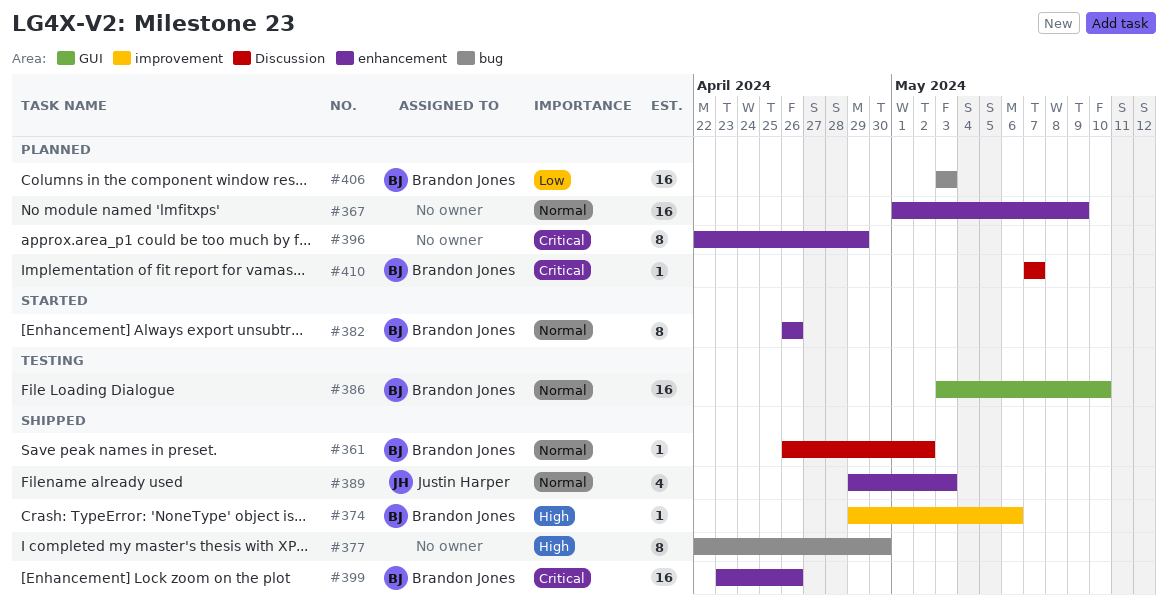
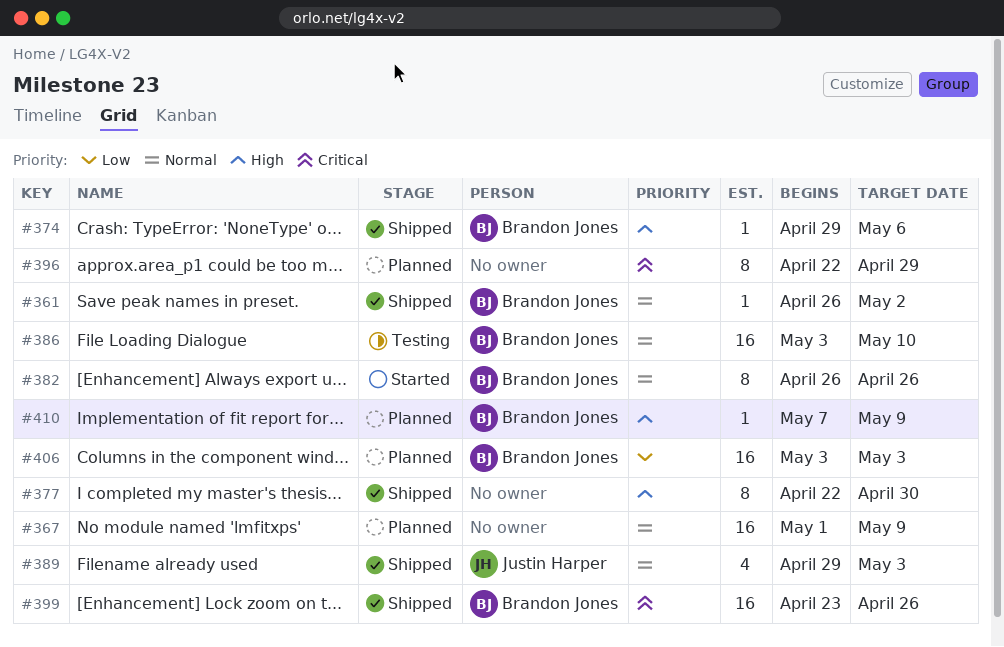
#410, priority: Critical -> High
#410, due: May 7 -> May 9

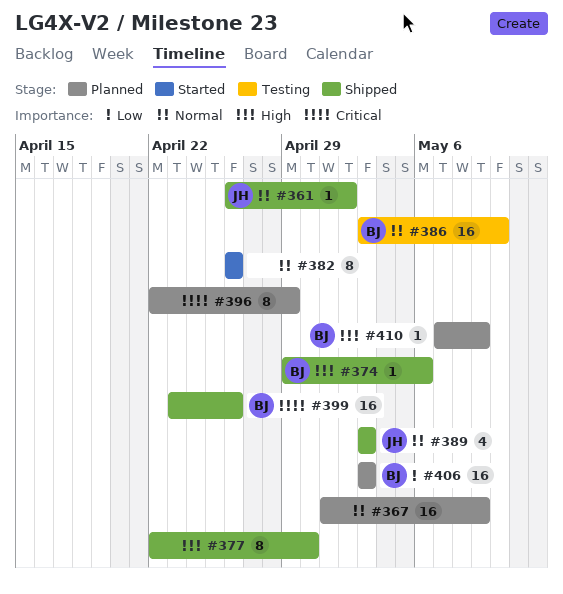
#361, owner: Brandon Jones -> Justin Harper
#382, owner: Brandon Jones -> none
#389, start: Apr 29 -> May 3

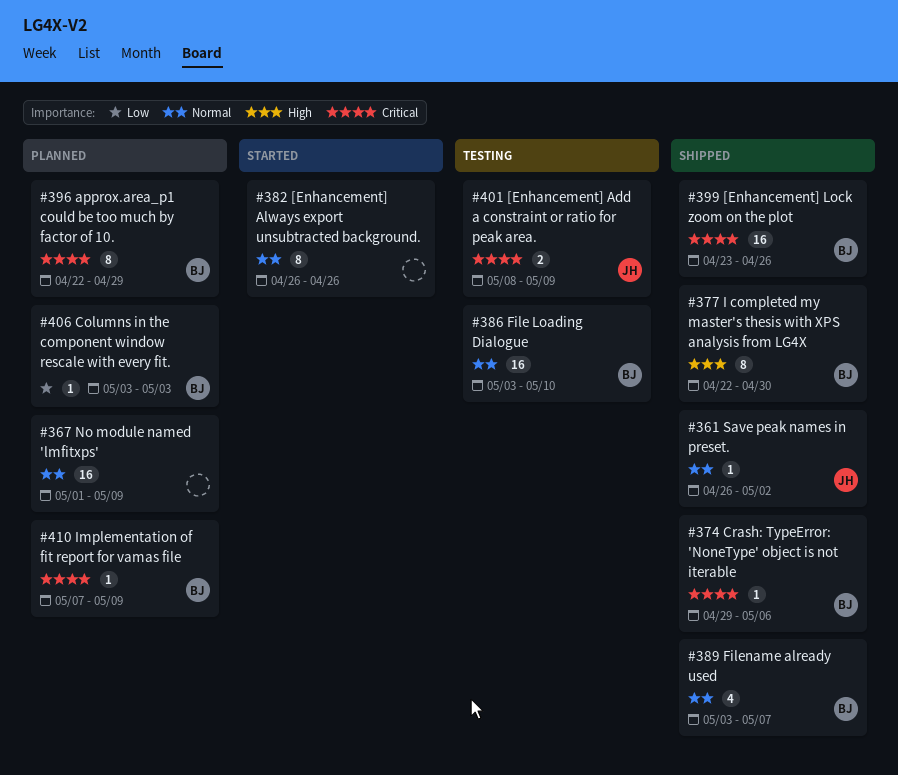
#374, priority: High -> Critical
#377, owner: none -> BJ
#389, owner: JH -> BJ
#389, due: May 3 -> May 7
#396, owner: none -> BJ
#401: none -> present
#406, estimate: 16 -> 1
#410, priority: High -> Critical

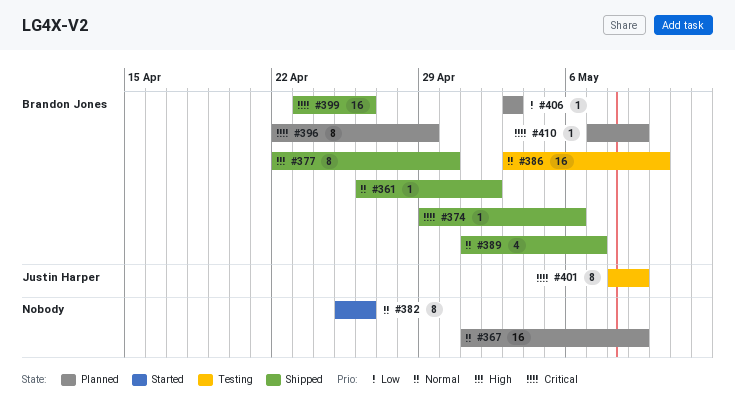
#361, owner: Justin Harper -> Brandon Jones
#382, start: Apr 26 -> Apr 25
#389, start: May 3 -> May 1
#401, estimate: 2 -> 8

